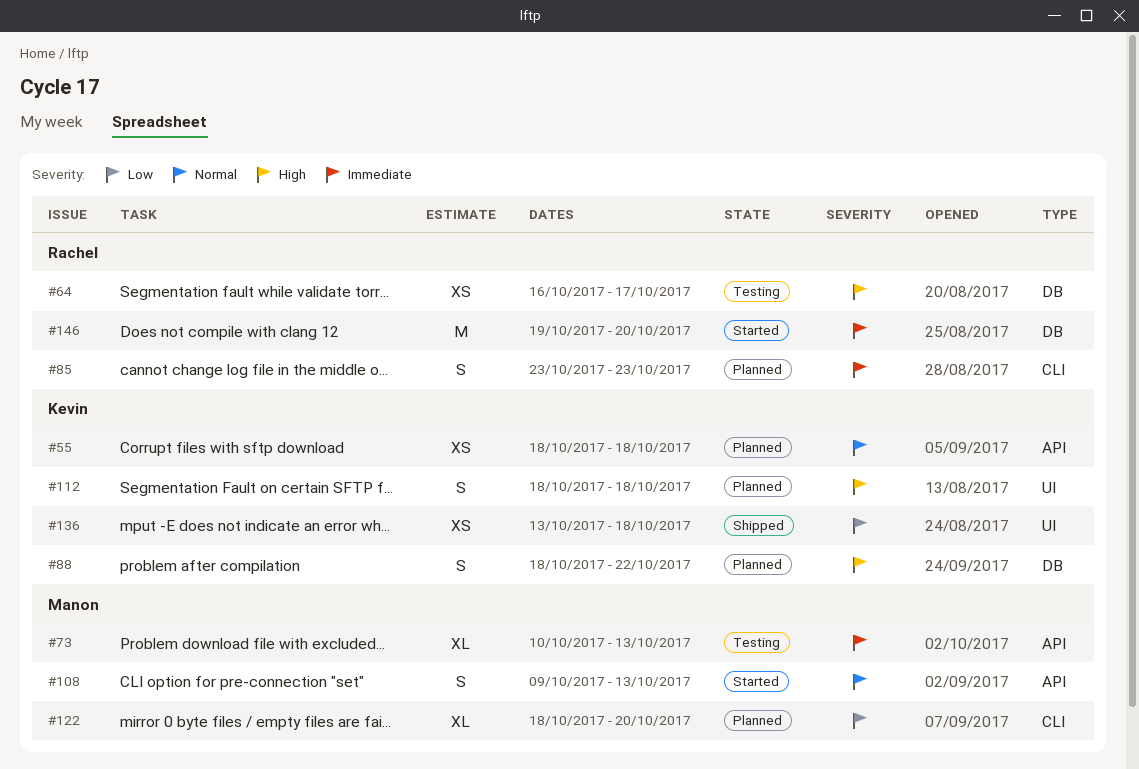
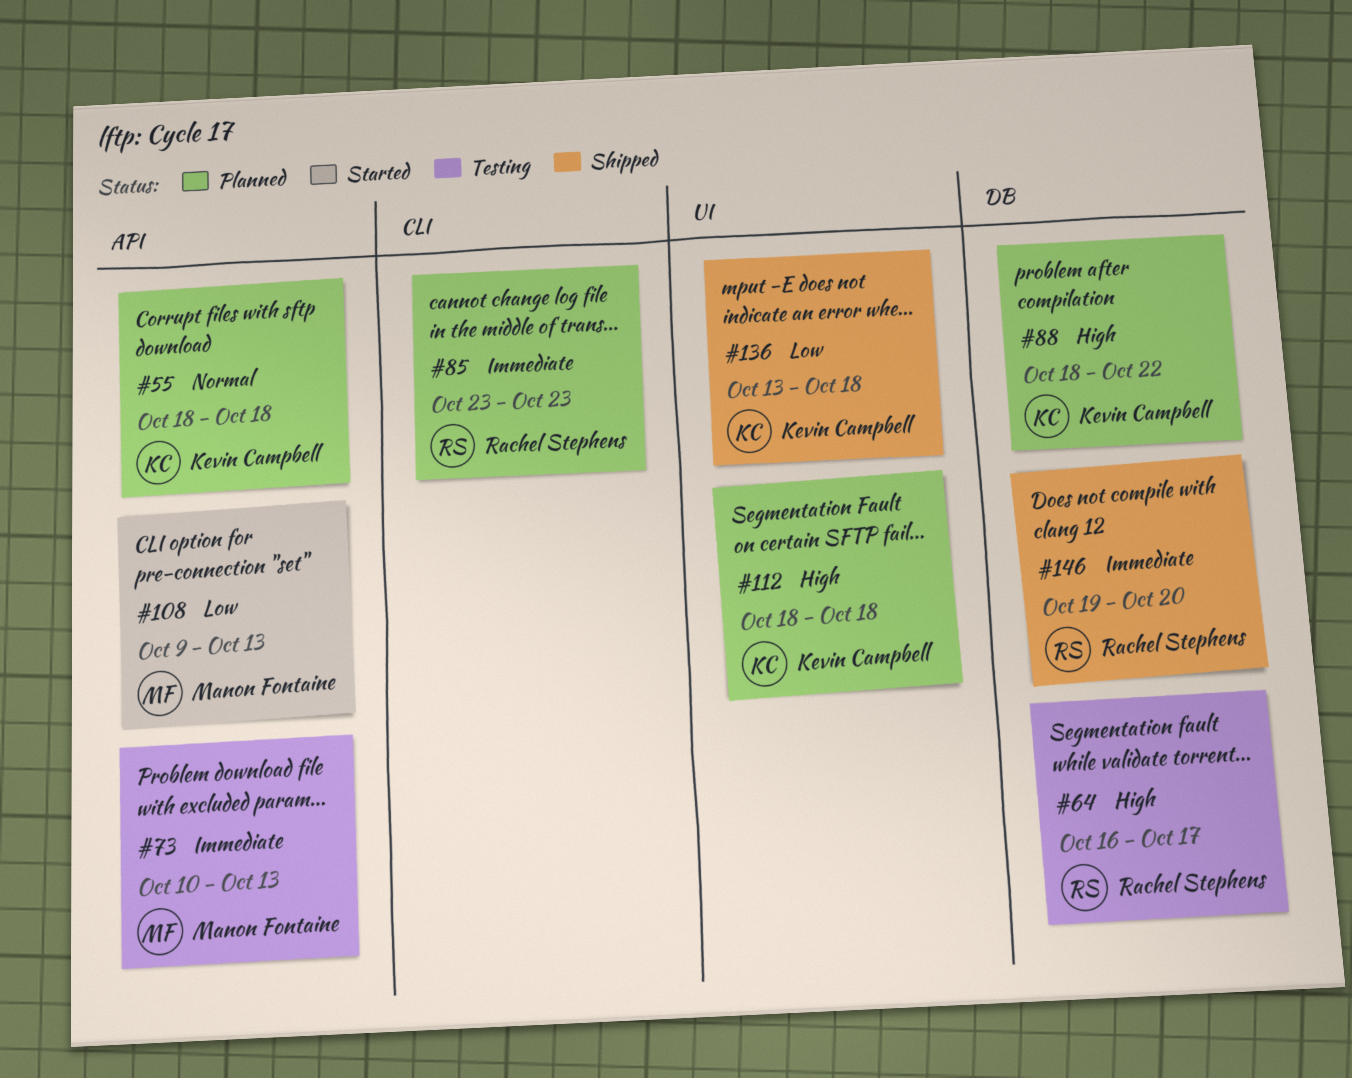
#108, priority: Normal -> Low
#122: present -> none
#146, status: Started -> Shipped

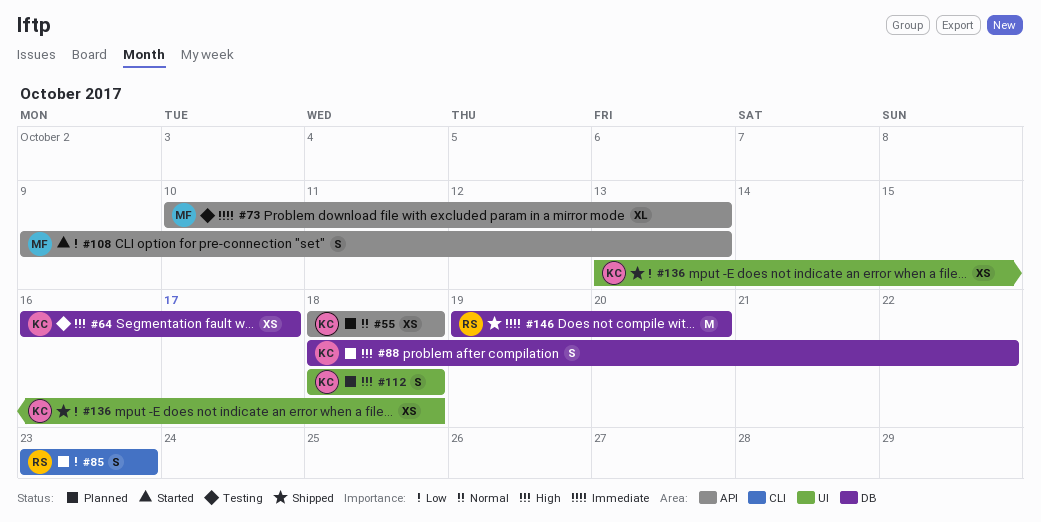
#64, owner: Rachel Stephens -> Kevin Campbell
#85, priority: Immediate -> Low

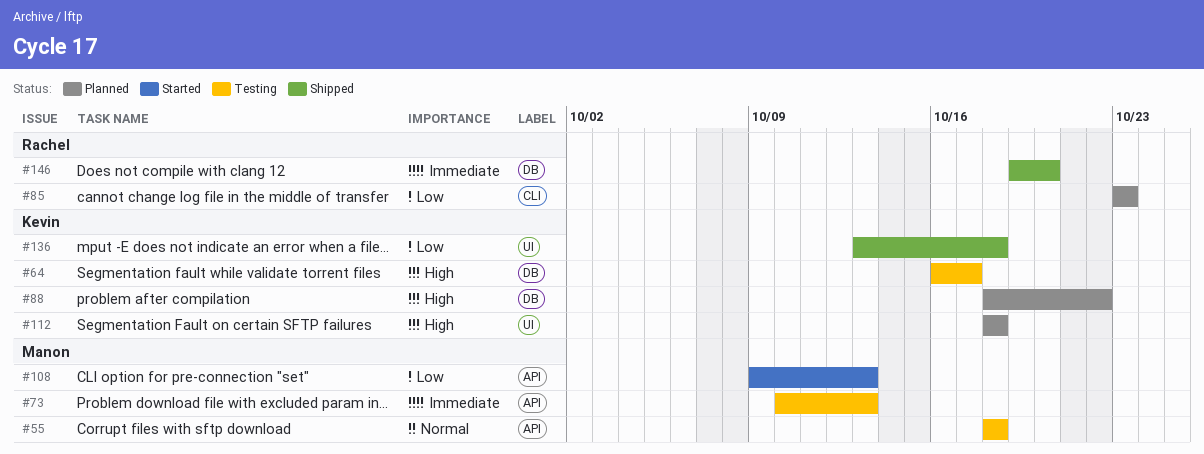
#55, status: Planned -> Testing
#55, owner: Kevin -> Manon

